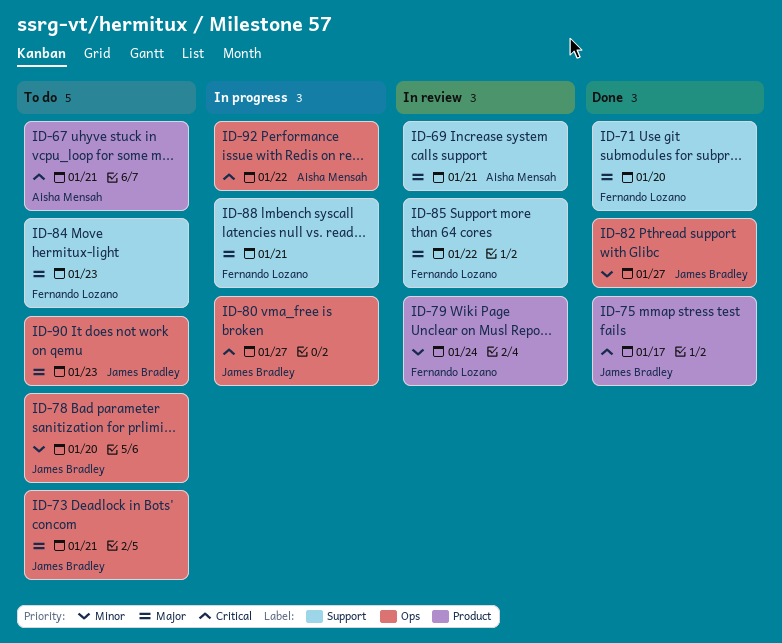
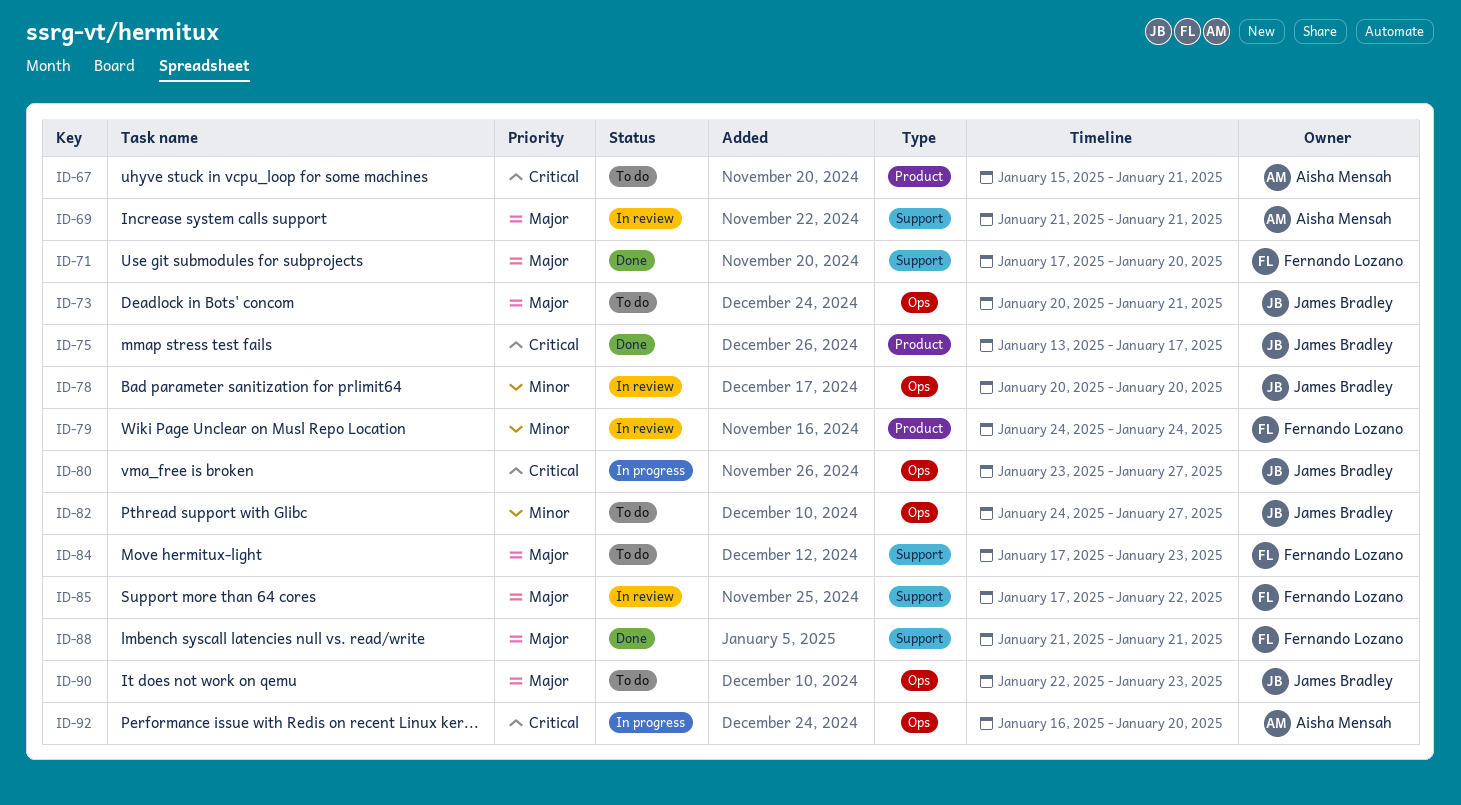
ID-78, status: To do -> In review
ID-82, status: Done -> To do
ID-88, status: In progress -> Done
ID-92, due: Jan 22 -> Jan 20

